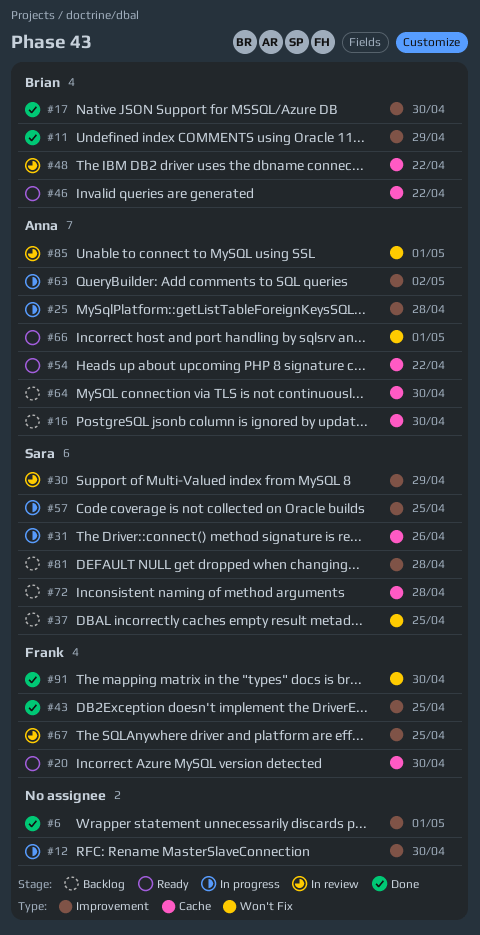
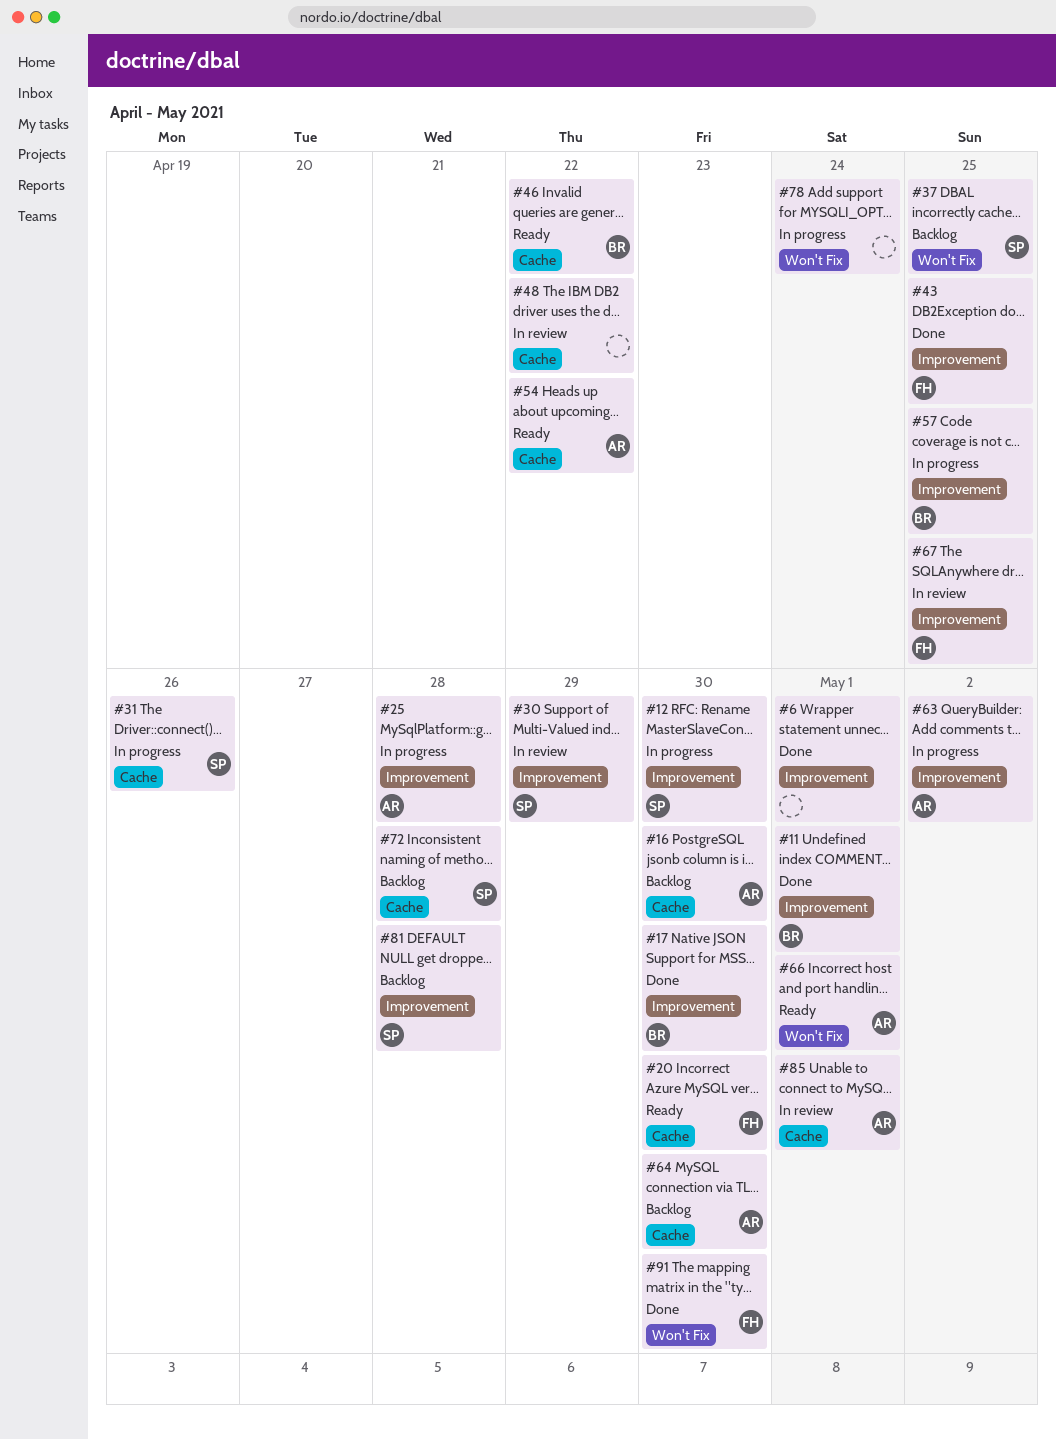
#11, due: Apr 29 -> May 1
#12, owner: none -> Sara
#48, owner: Brian -> none
#57, owner: Sara -> Brian
#78: none -> present
#85, label: Won't Fix -> Cache

